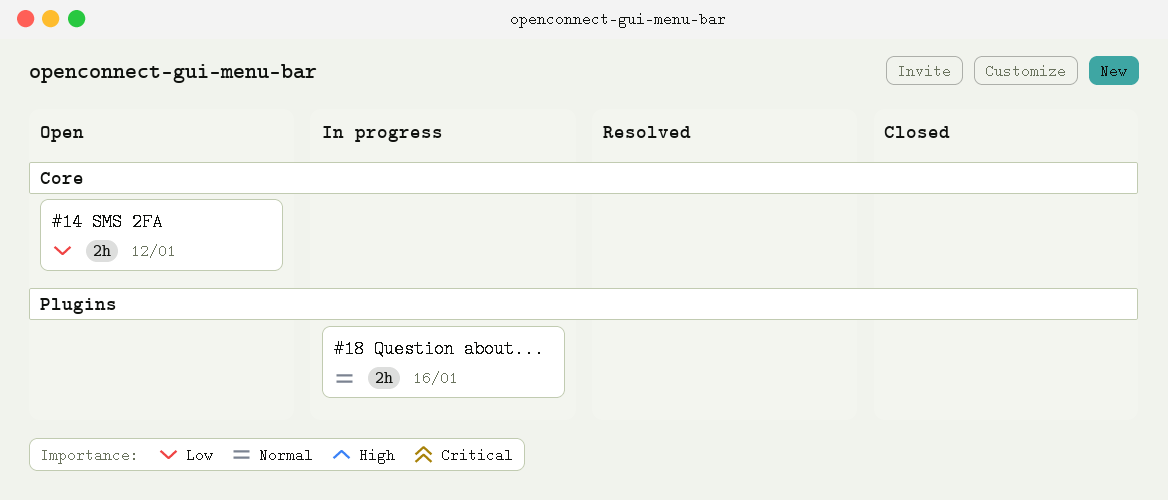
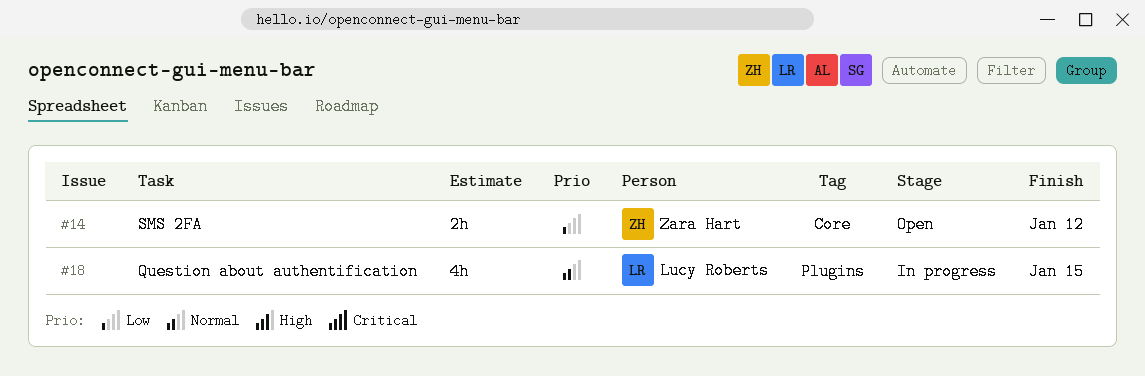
#18, estimate: 2h -> 4h
#18, due: Jan 16 -> Jan 15

